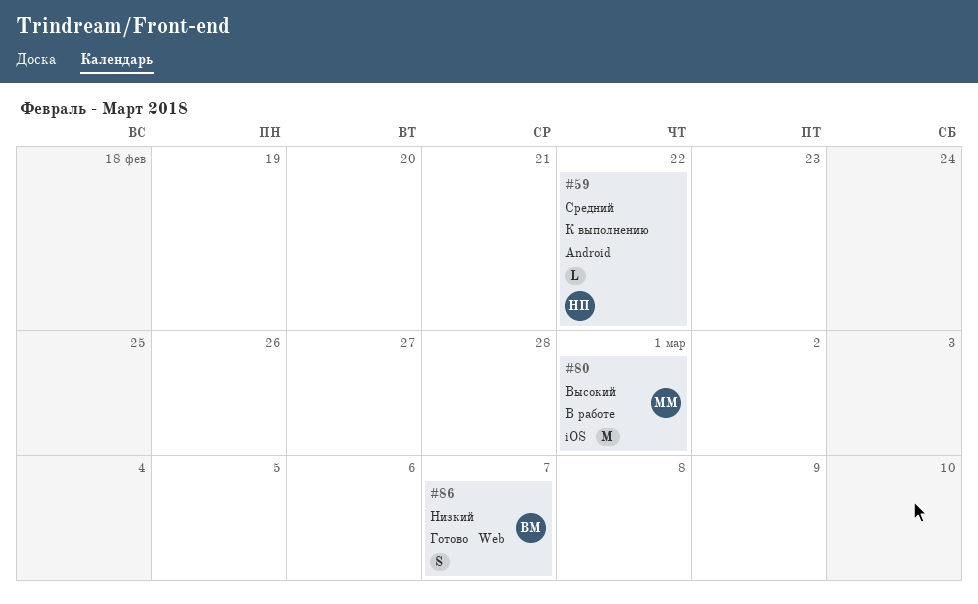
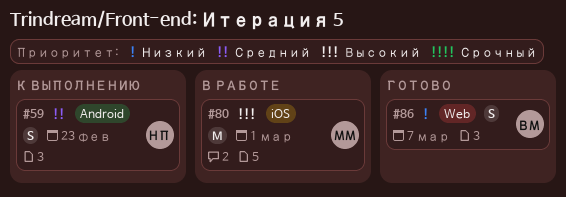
#59, estimate: L -> S
#59, due: Feb 22 -> Feb 23

